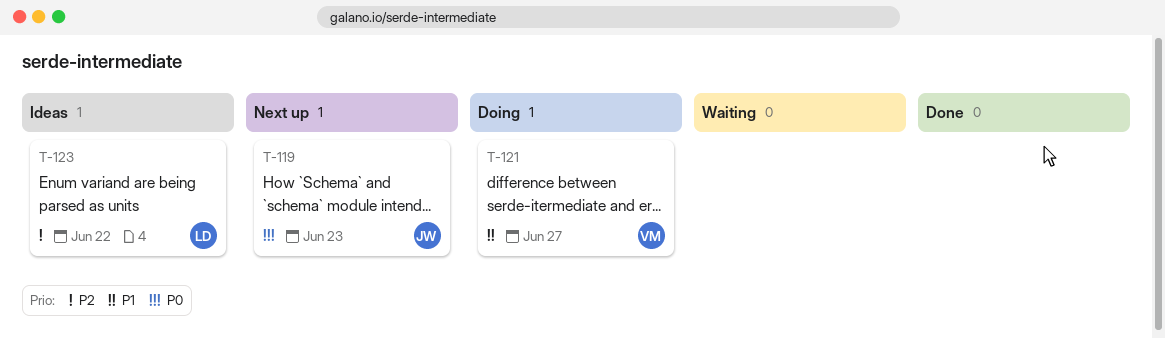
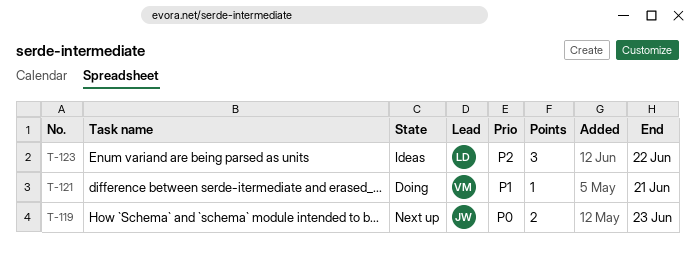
T-121, due: Jun 27 -> Jun 21

